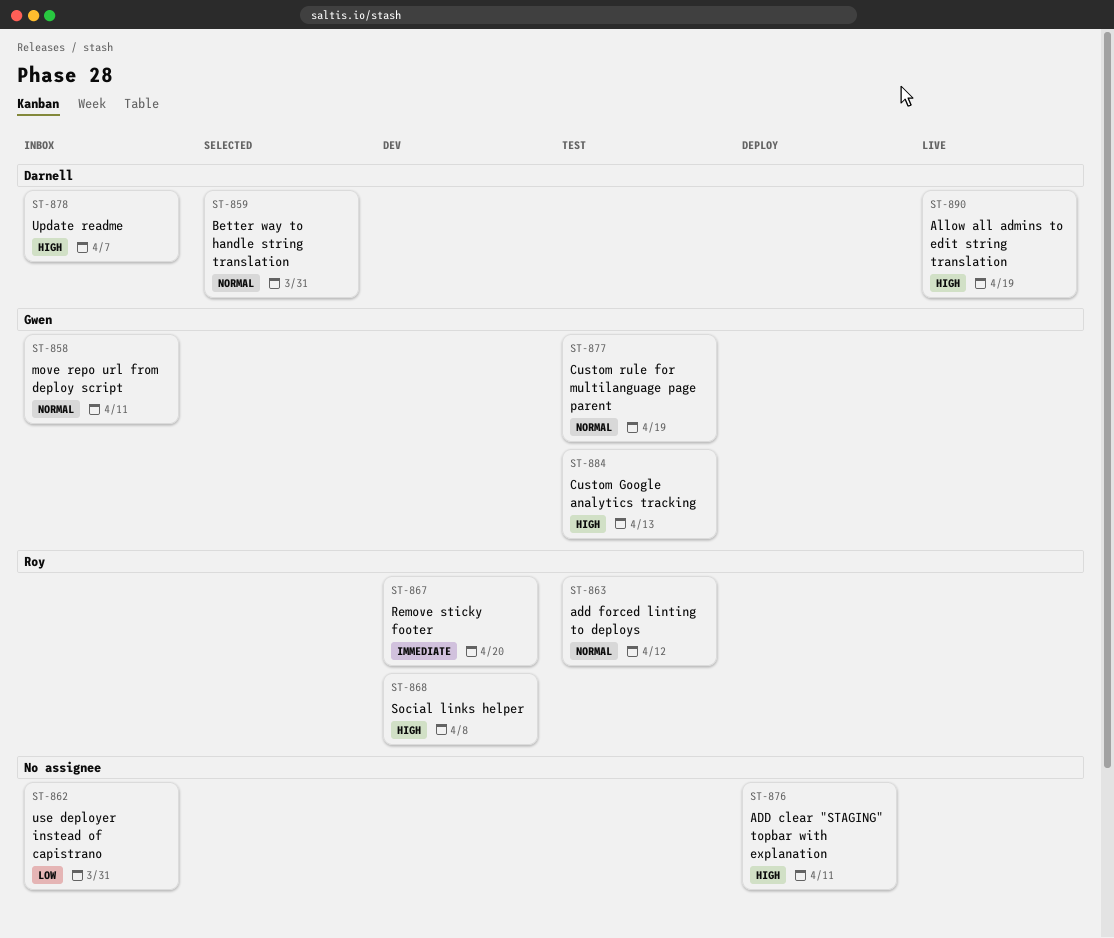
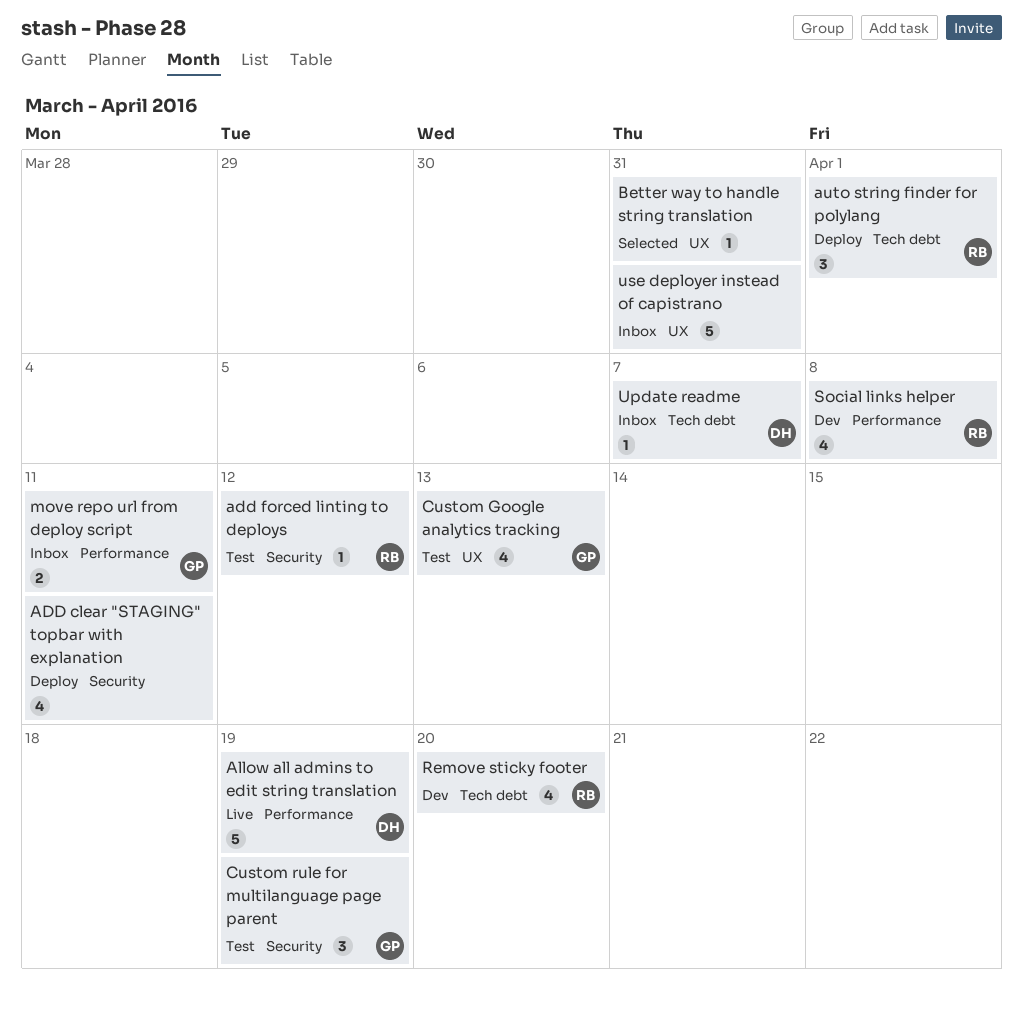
auto string finder for polylang: none -> present
Better way to handle string translation, owner: Darnell -> none

